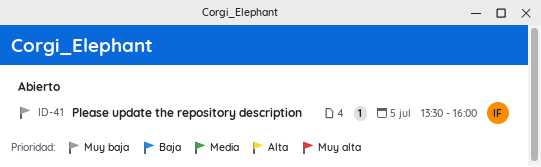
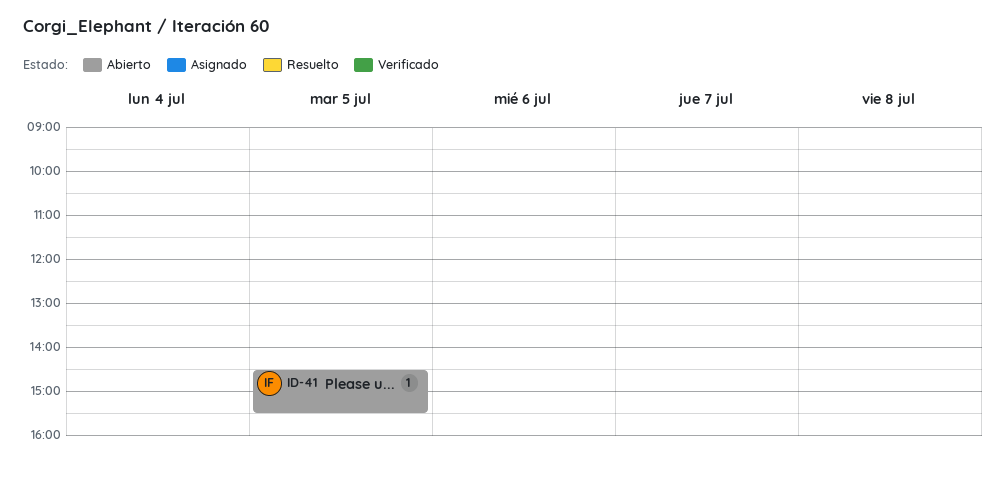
ID-41, begins: 13:30 -> 14:30
ID-41, ends: 16:00 -> 15:30

